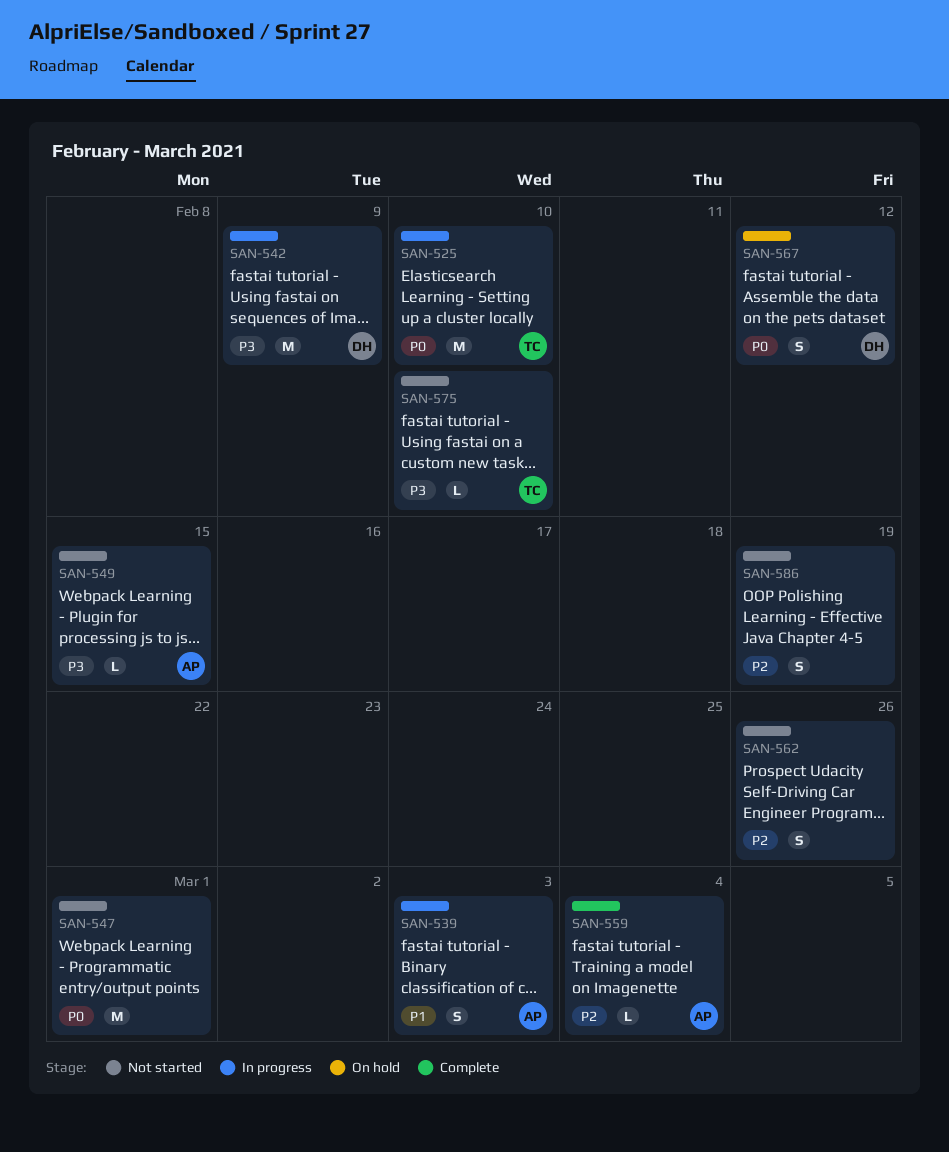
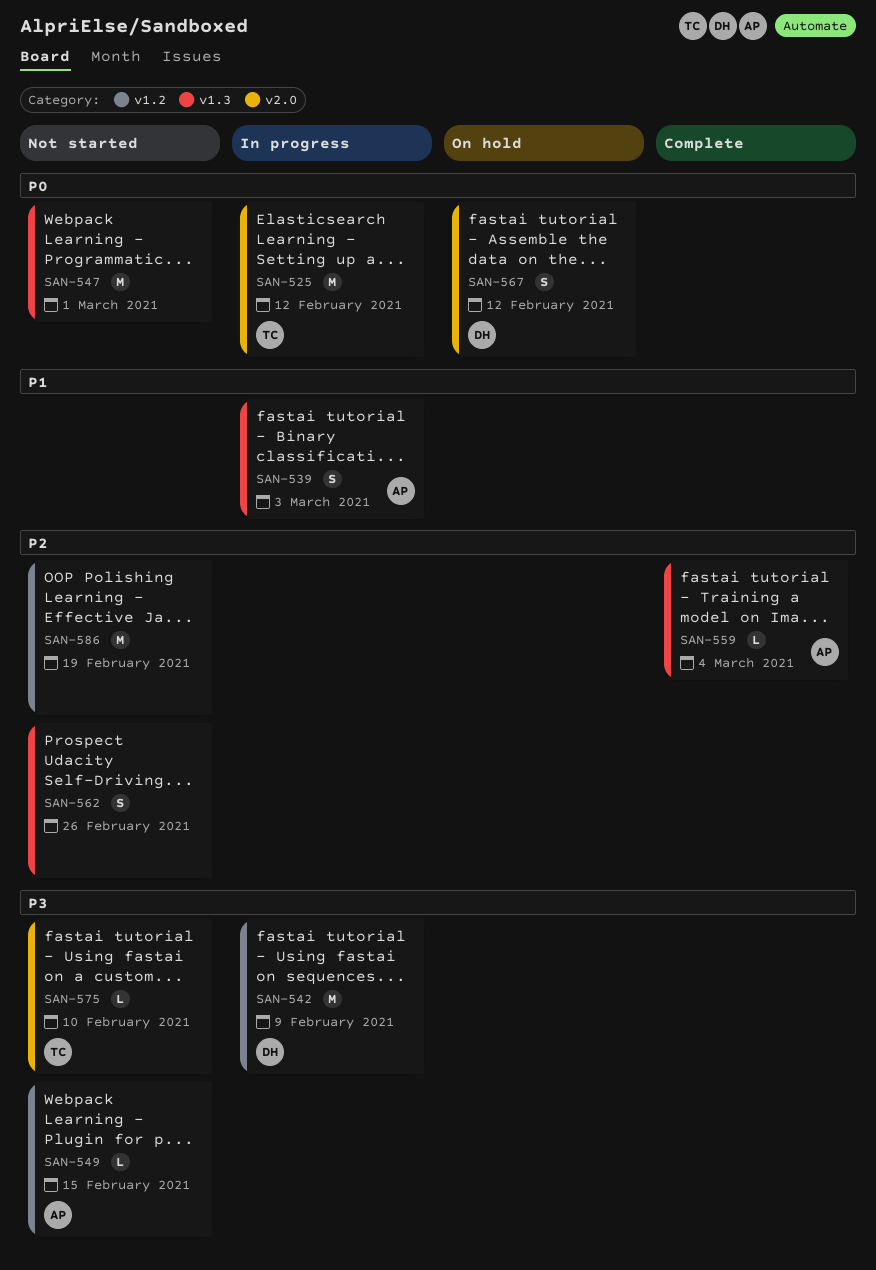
SAN-525, due: Feb 10 -> Feb 12
SAN-586, estimate: S -> M

